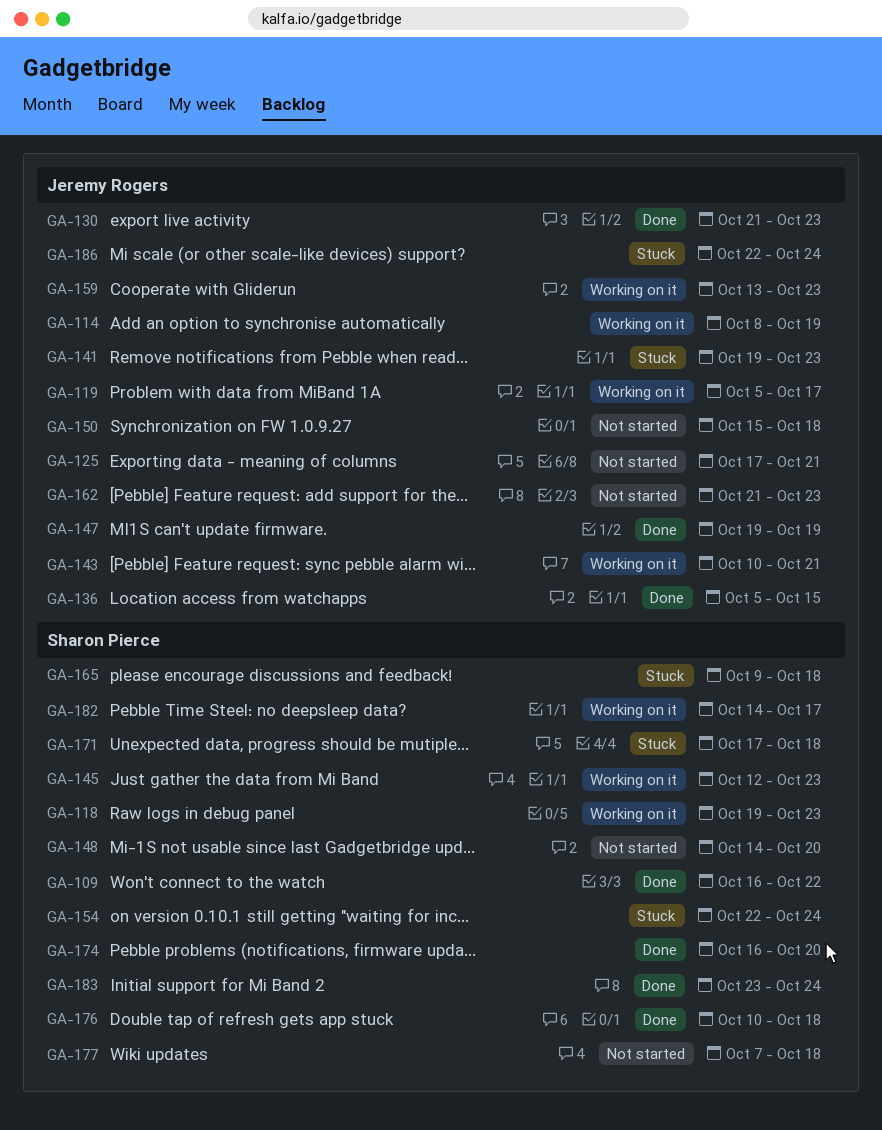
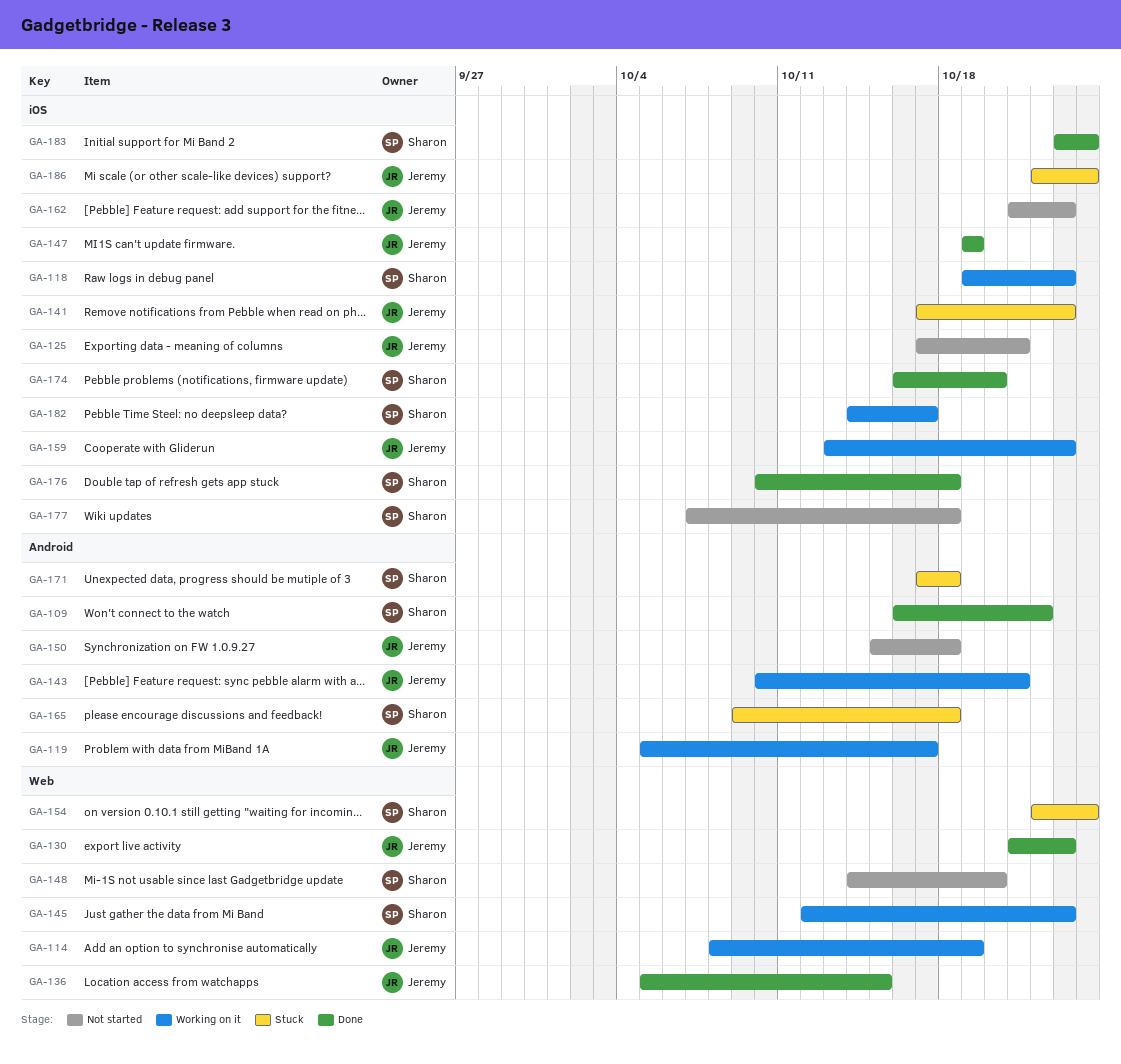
GA-141, start: Oct 19 -> Oct 17

